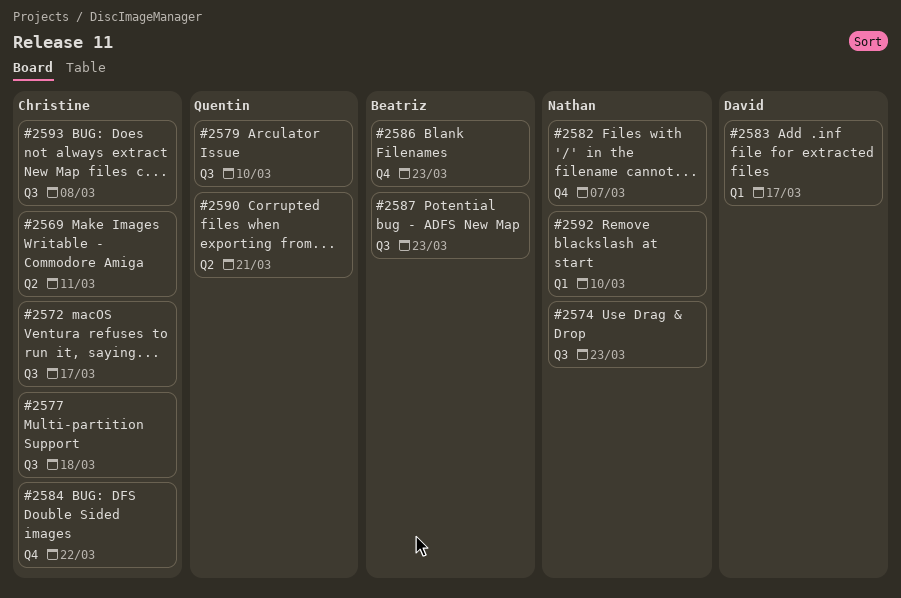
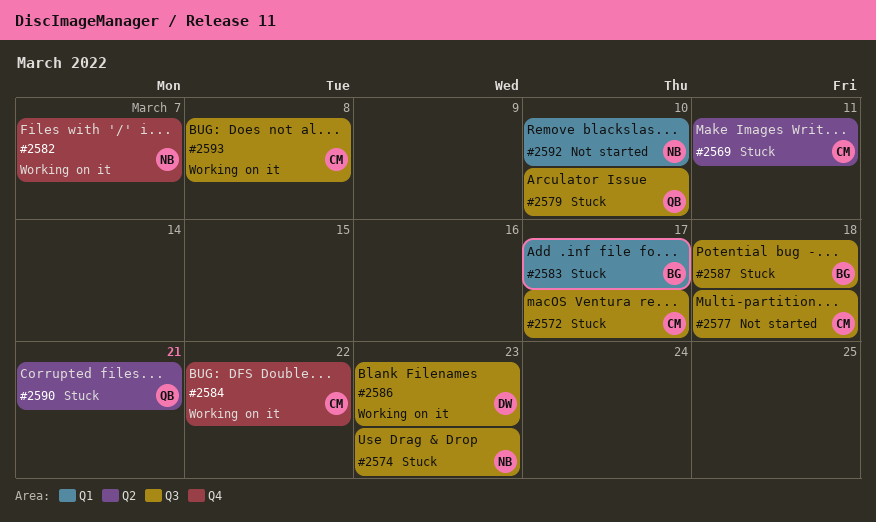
#2583, owner: David -> Beatriz
#2586, owner: Beatriz -> David
#2586, label: Q4 -> Q3
#2587, due: Mar 23 -> Mar 18

